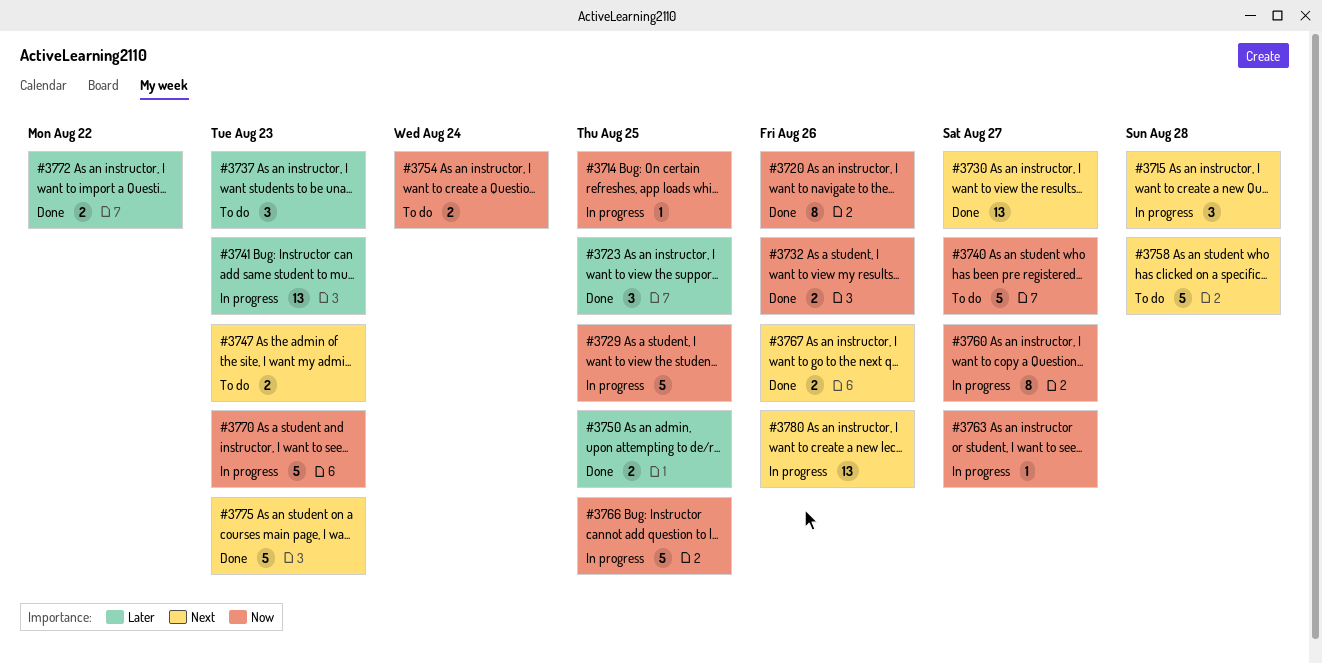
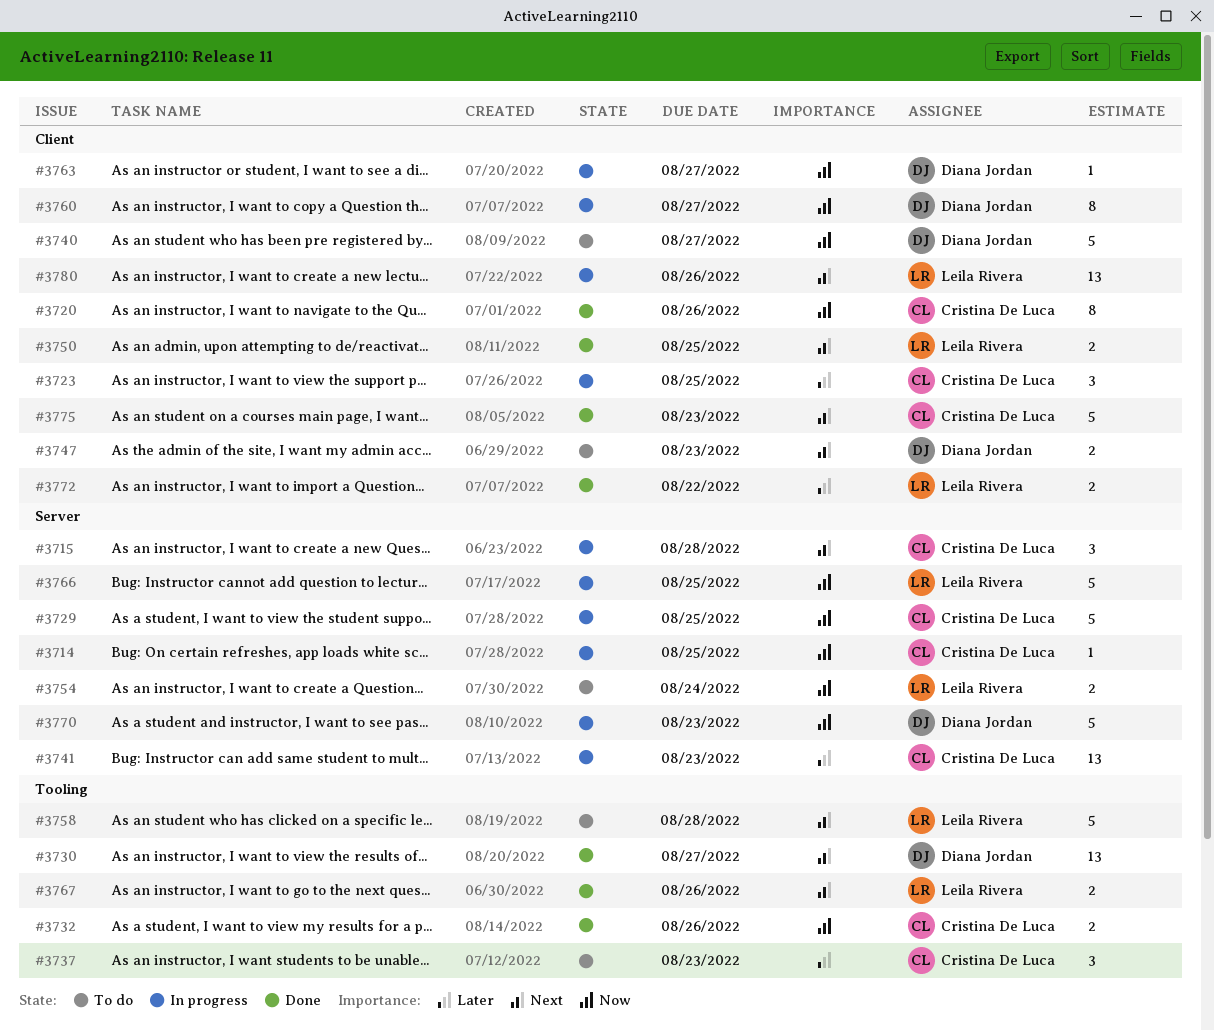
#3723, status: Done -> In progress
#3750, priority: Later -> Next

